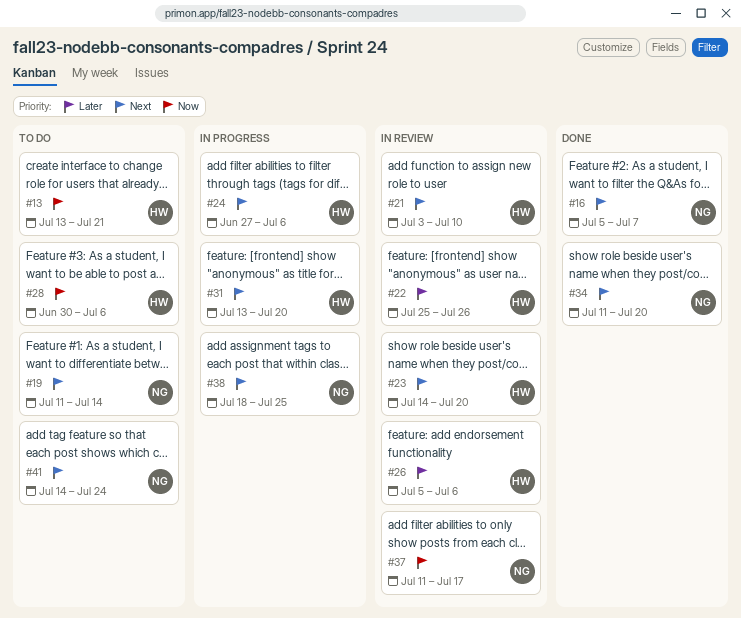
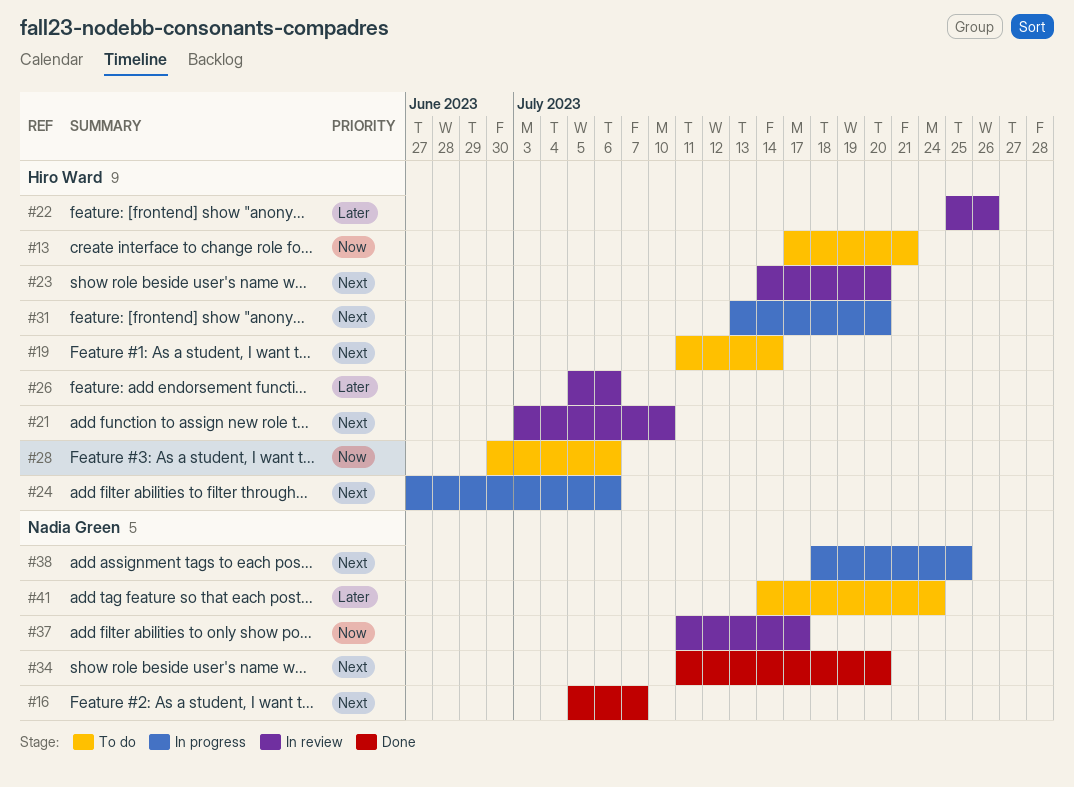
#13, start: Jul 13 -> Jul 17
#19, owner: Nadia Green -> Hiro Ward
#41, priority: Next -> Later

